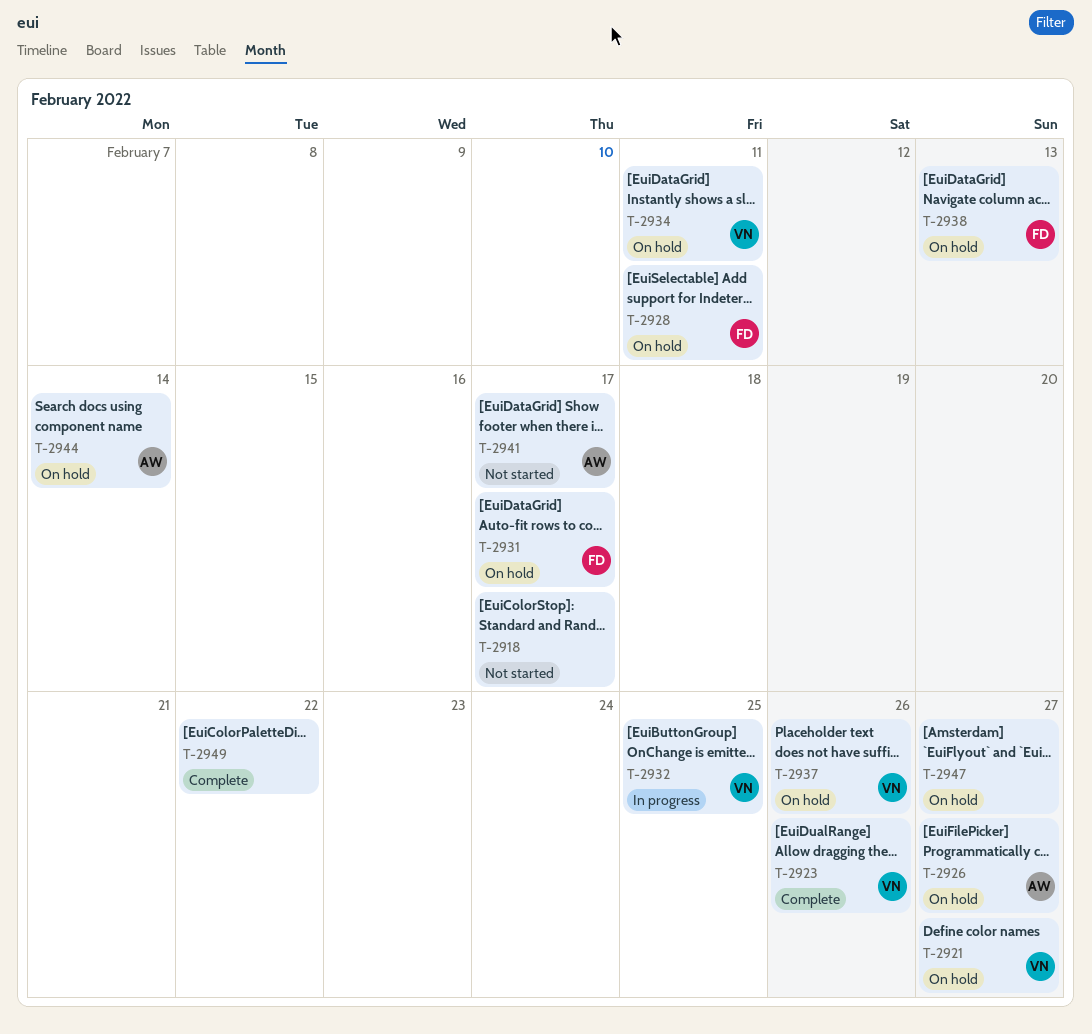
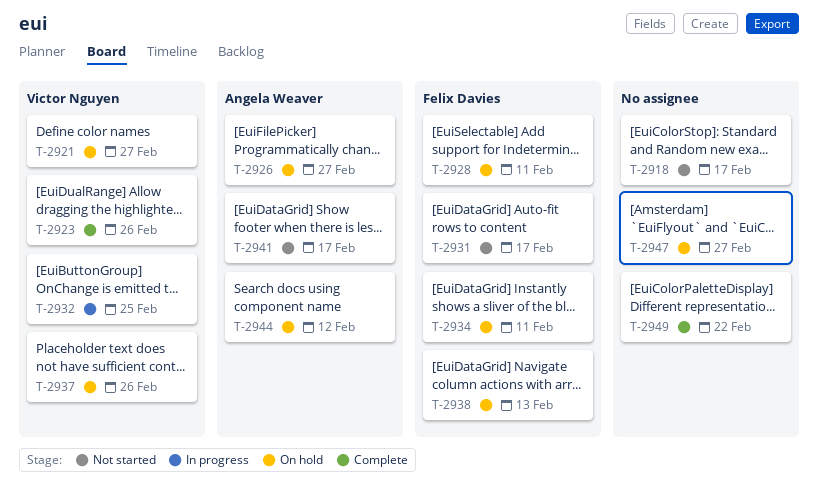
T-2931, status: On hold -> Not started
T-2934, owner: Victor Nguyen -> Felix Davies
T-2944, due: Feb 14 -> Feb 12

